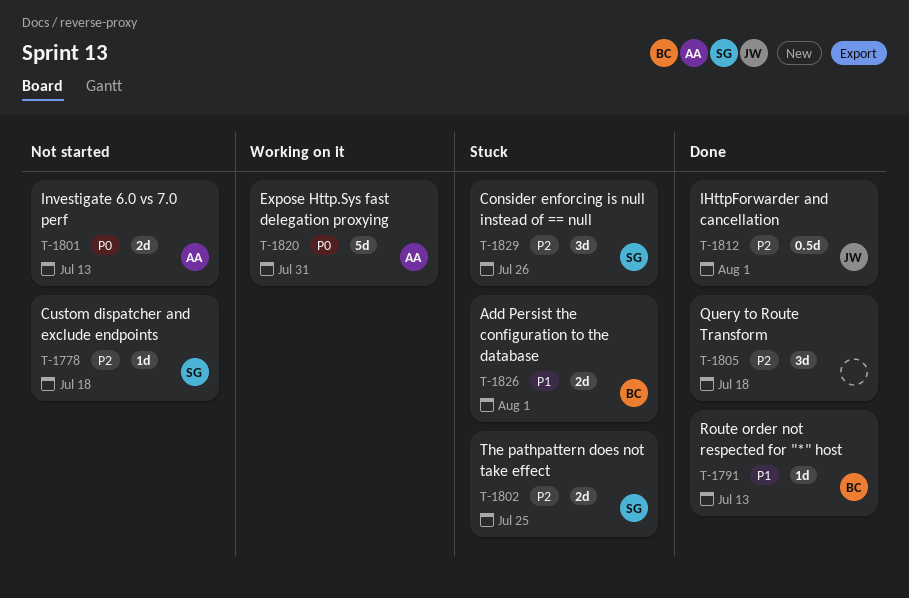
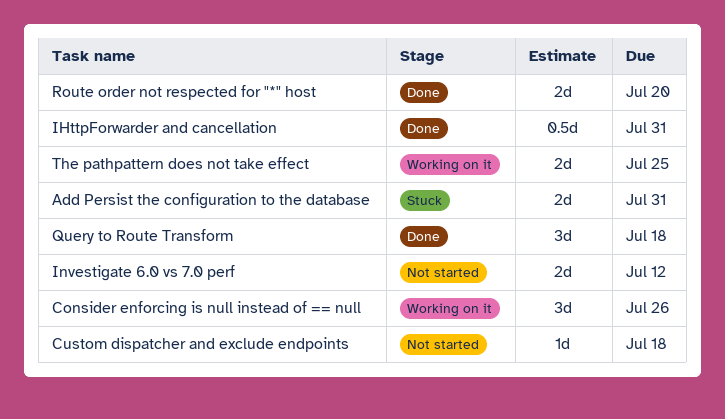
Add Persist the configuration to the database, due: Aug 1 -> Jul 31
Consider enforcing is null instead of == null, status: Stuck -> Working on it
Expose Http.Sys fast delegation proxying: present -> none
IHttpForwarder and cancellation, due: Aug 1 -> Jul 31
Investigate 6.0 vs 7.0 perf, due: Jul 13 -> Jul 12
Route order not respected for "*" host, estimate: 1d -> 2d
Route order not respected for "*" host, due: Jul 13 -> Jul 20
The pathpattern does not take effect, status: Stuck -> Working on it

